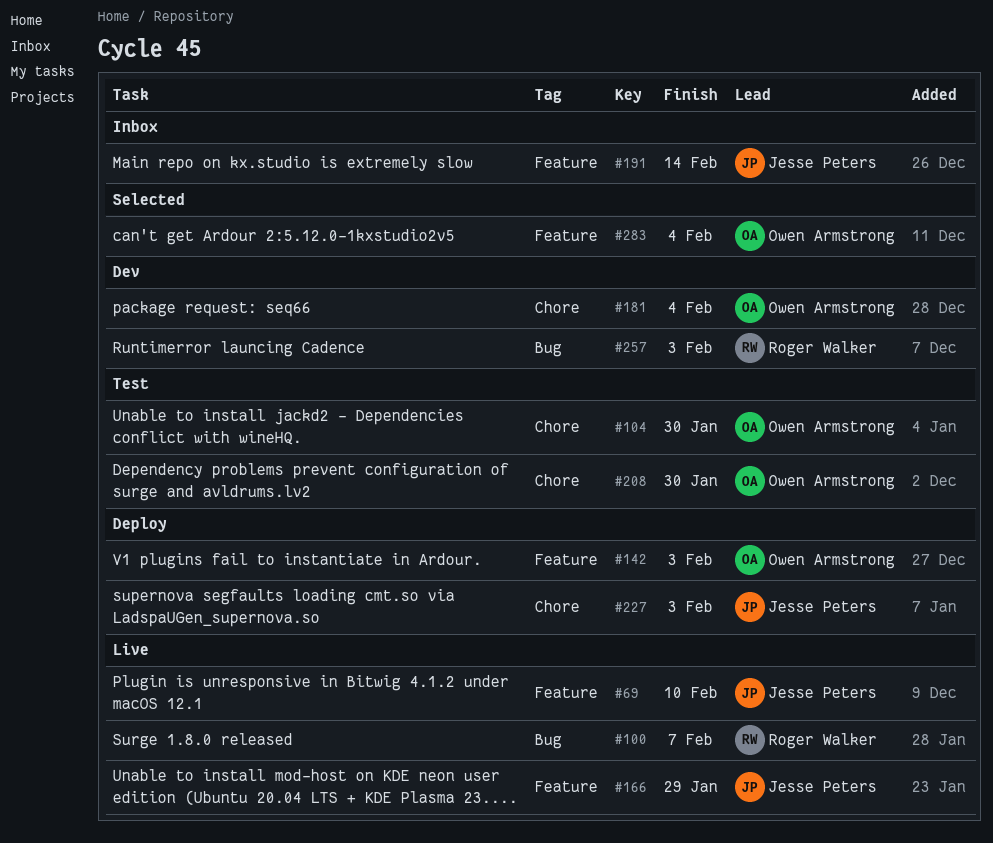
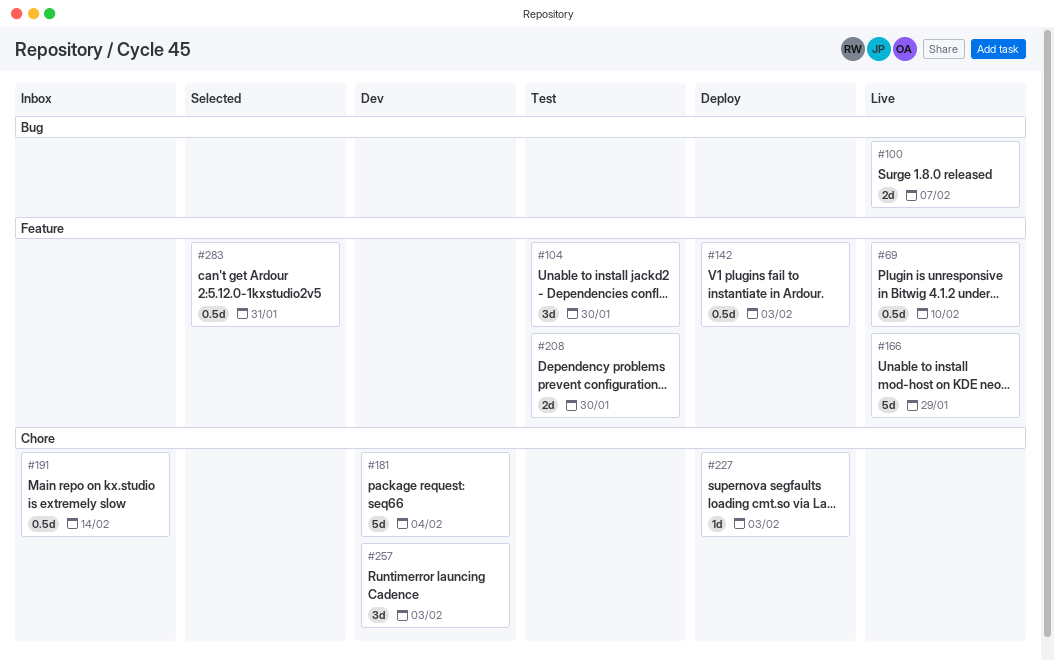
#104, label: Chore -> Feature
#191, label: Feature -> Chore
#208, label: Chore -> Feature
#257, label: Bug -> Chore
#283, due: Feb 4 -> Jan 31

